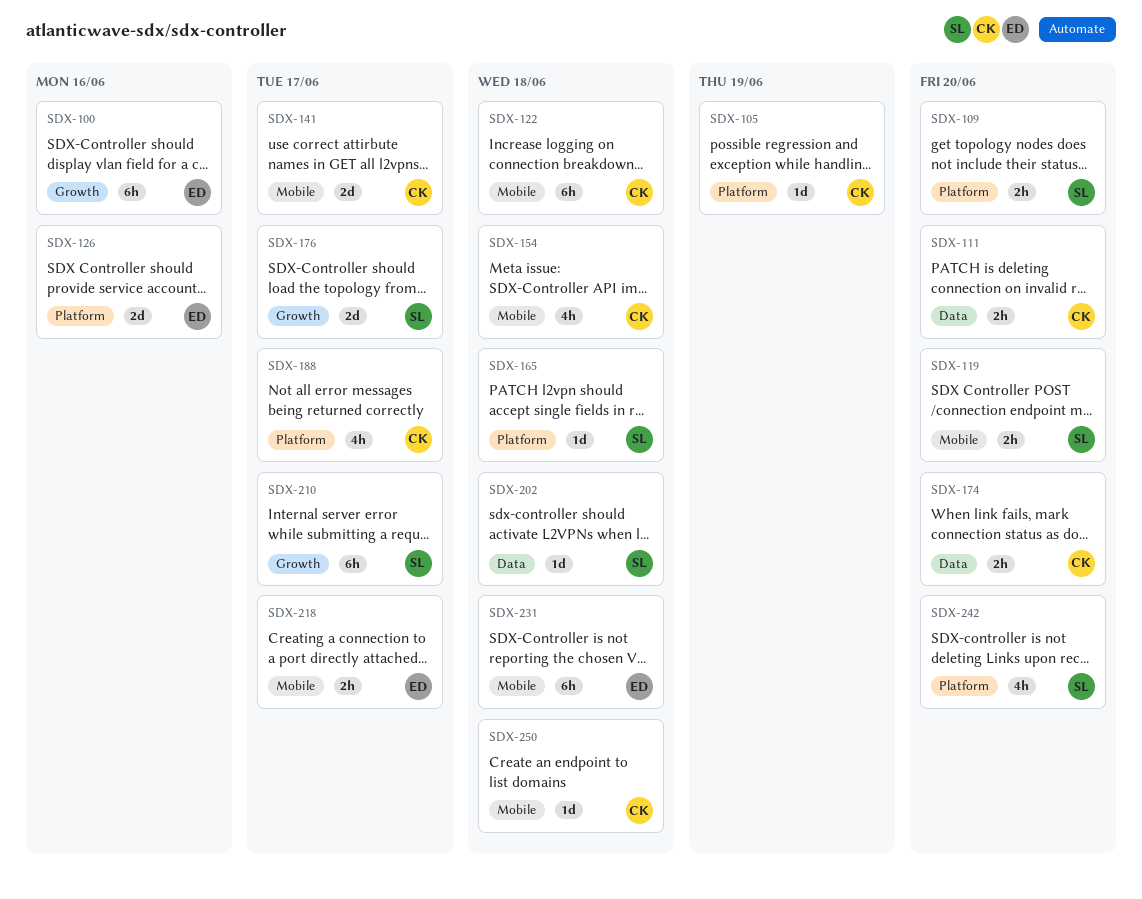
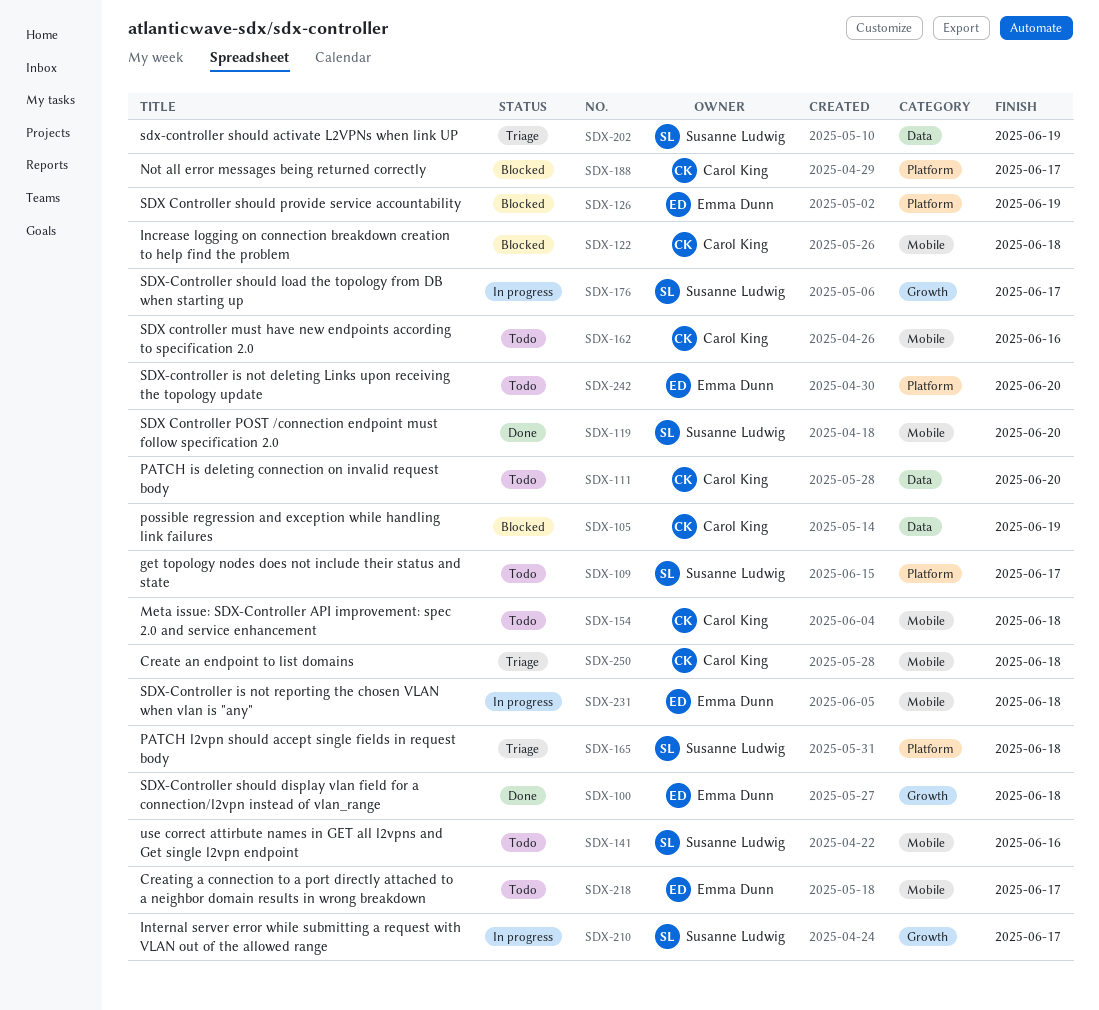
SDX-100, due: Jun 16 -> Jun 18
SDX-105, label: Platform -> Data
SDX-109, due: Jun 20 -> Jun 17
SDX-126, due: Jun 16 -> Jun 19
SDX-141, owner: Carol King -> Susanne Ludwig
SDX-141, due: Jun 17 -> Jun 16
SDX-162: none -> present
SDX-174: present -> none
SDX-202, due: Jun 18 -> Jun 19
SDX-242, owner: Susanne Ludwig -> Emma Dunn

